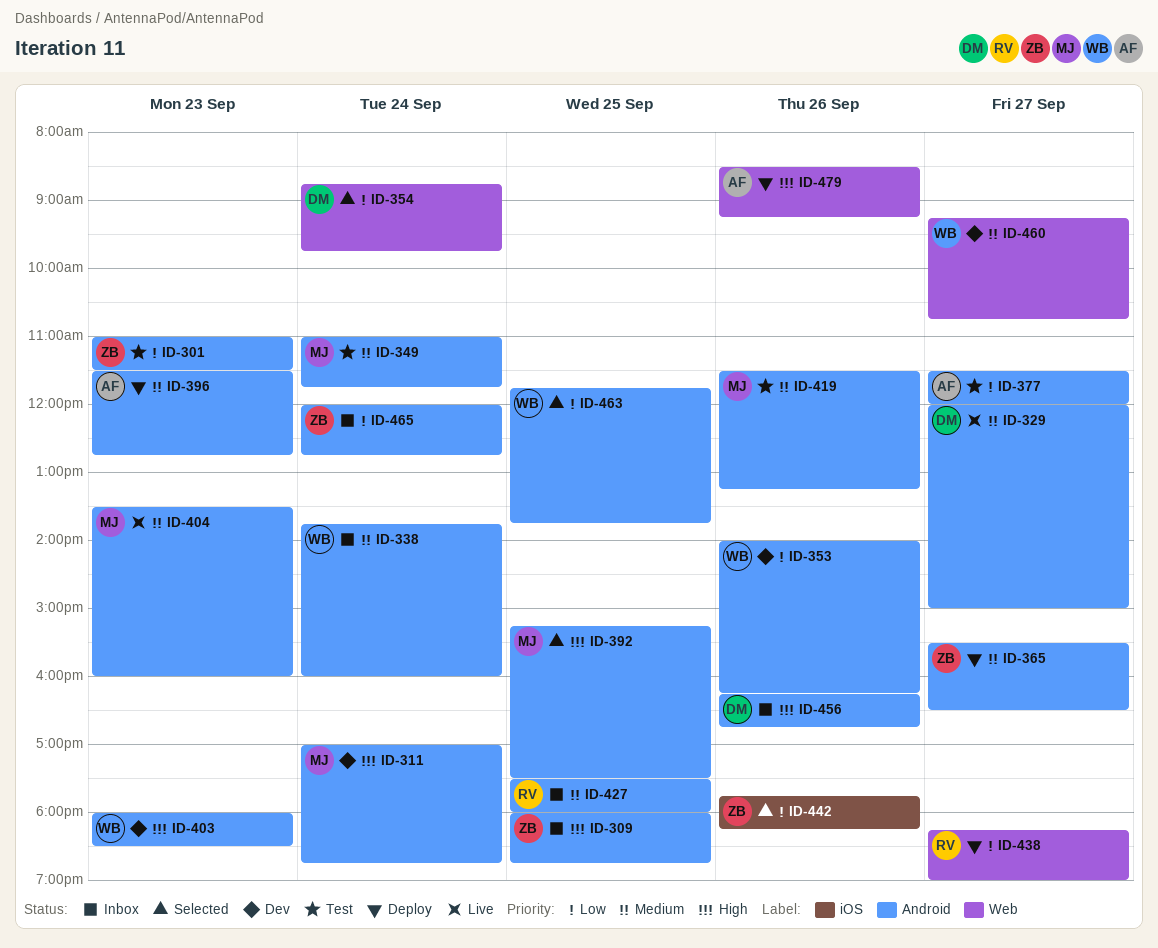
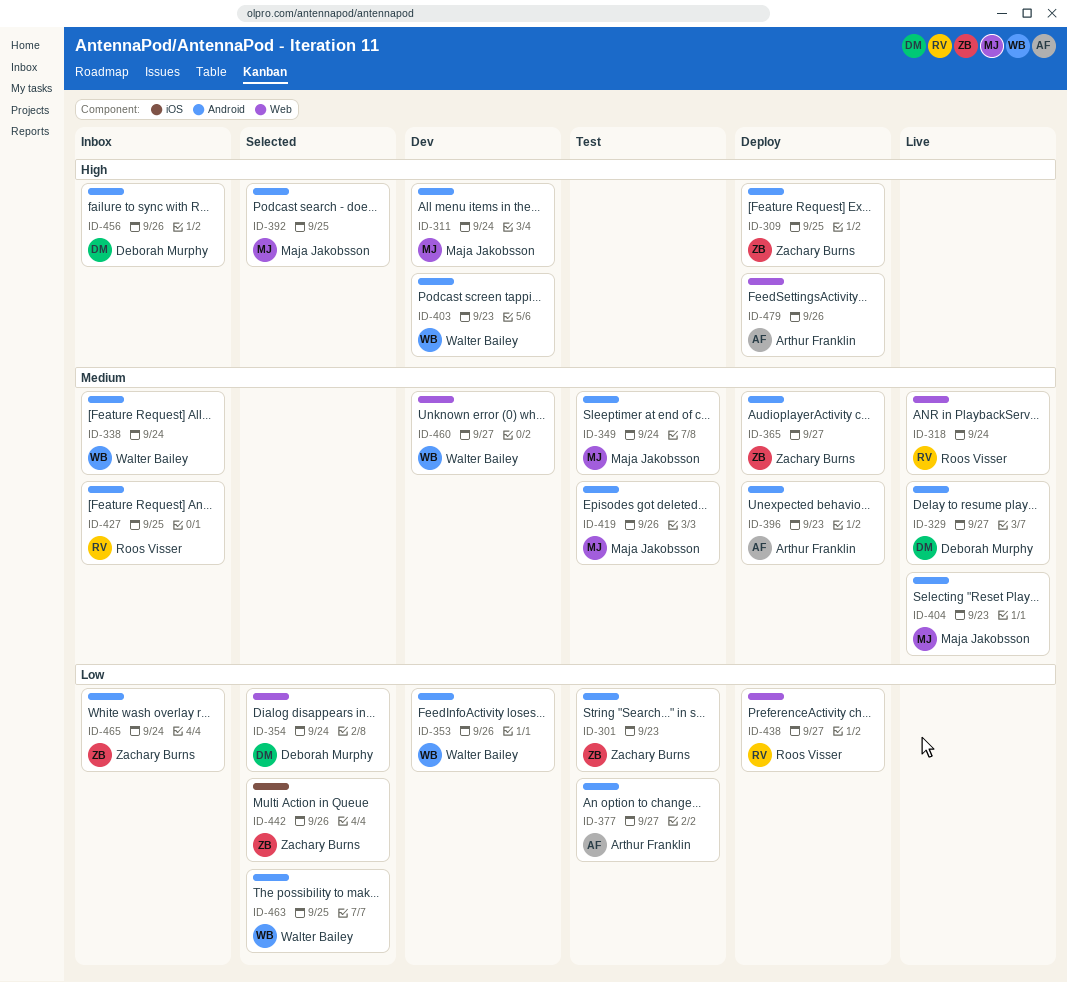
ID-309, status: Inbox -> Deploy
ID-318: none -> present

